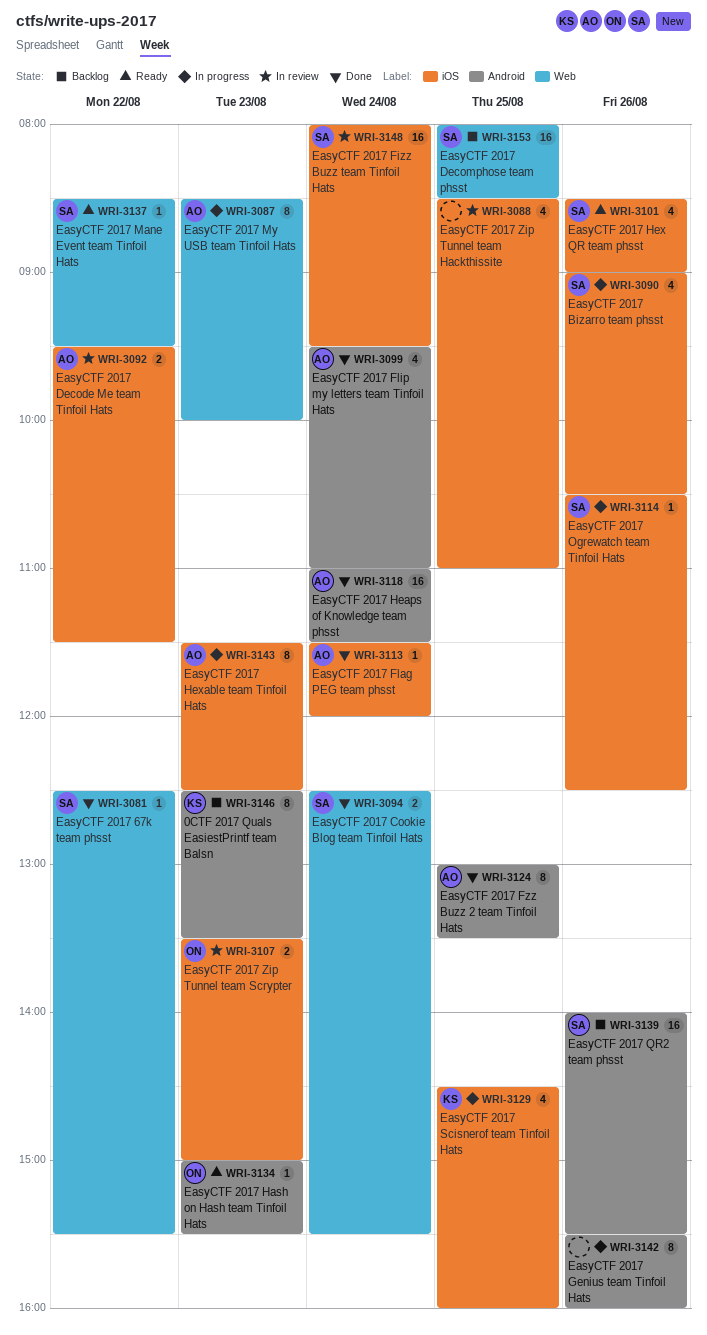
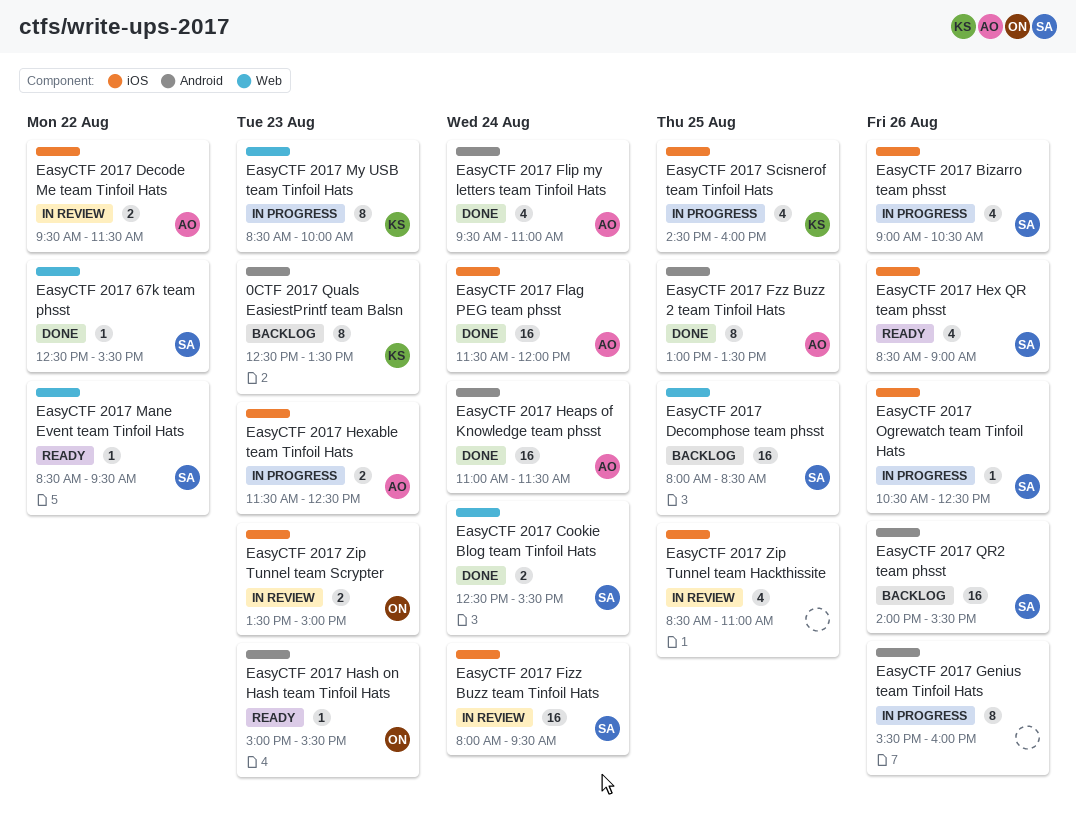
EasyCTF 2017 Flag PEG team phsst, estimate: 1 -> 16
EasyCTF 2017 Hexable team Tinfoil Hats, estimate: 8 -> 2
EasyCTF 2017 My USB team Tinfoil Hats, owner: AO -> KS

